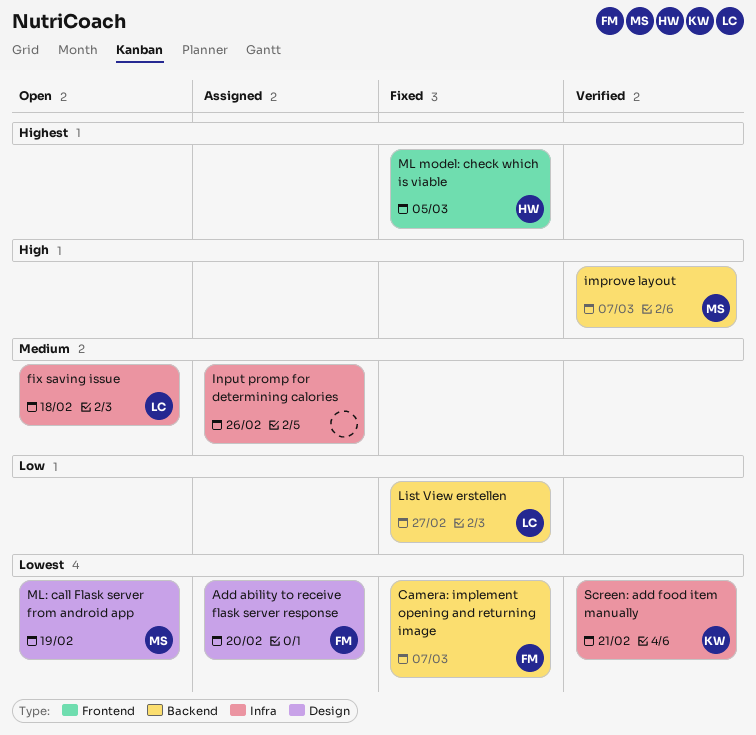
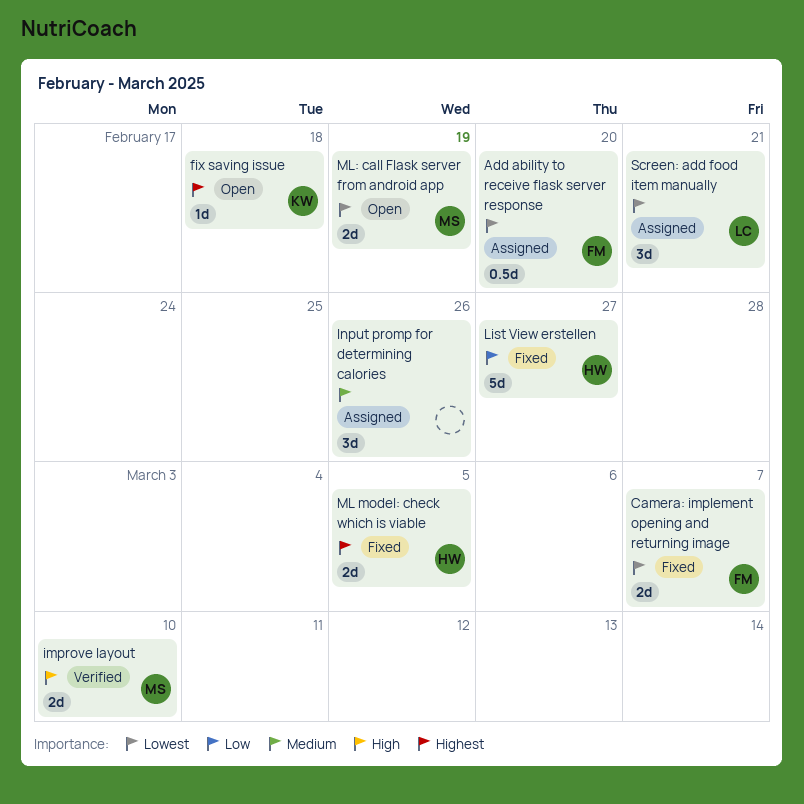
fix saving issue, owner: LC -> KW
fix saving issue, priority: Medium -> Highest
improve layout, due: Mar 7 -> Mar 10
List View erstellen, owner: LC -> HW
Screen: add food item manually, status: Verified -> Assigned
Screen: add food item manually, owner: KW -> LC

